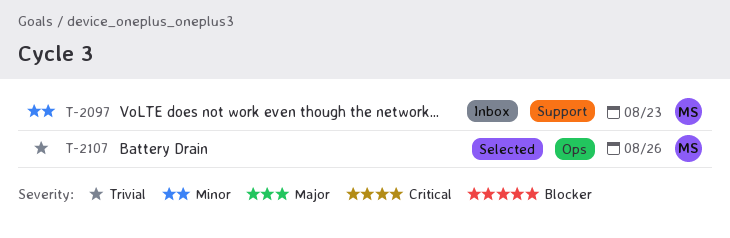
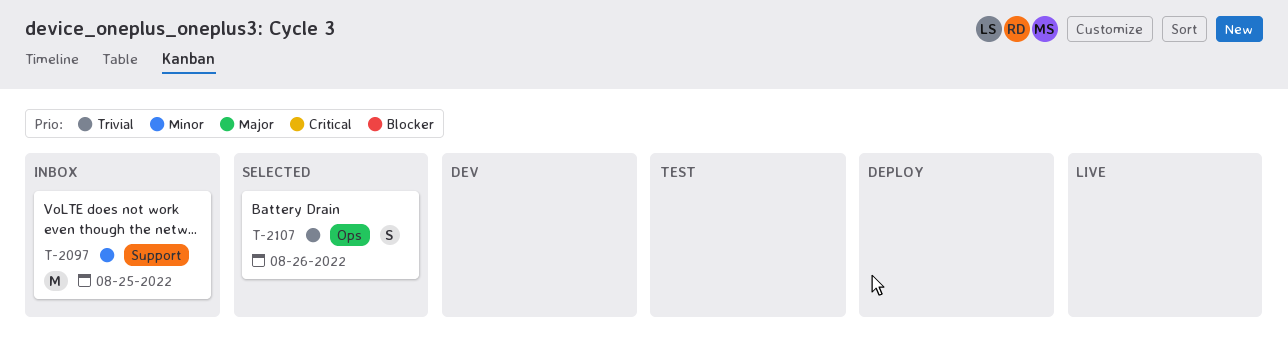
T-2097, due: Aug 23 -> Aug 25

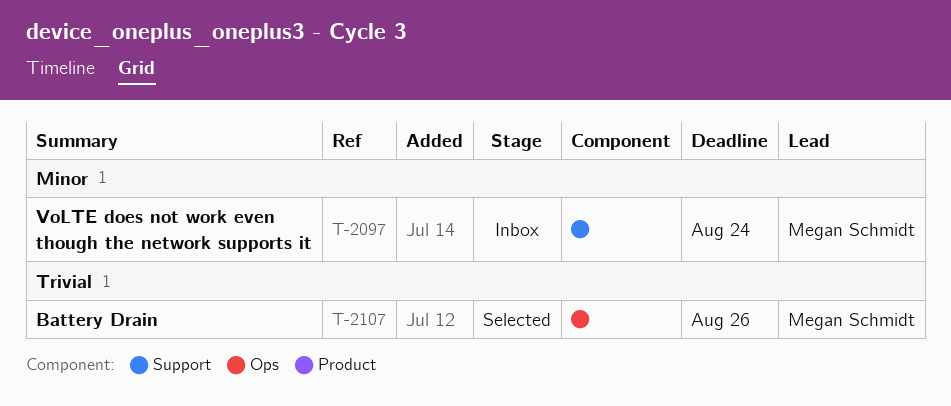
T-2097, due: Aug 25 -> Aug 24

